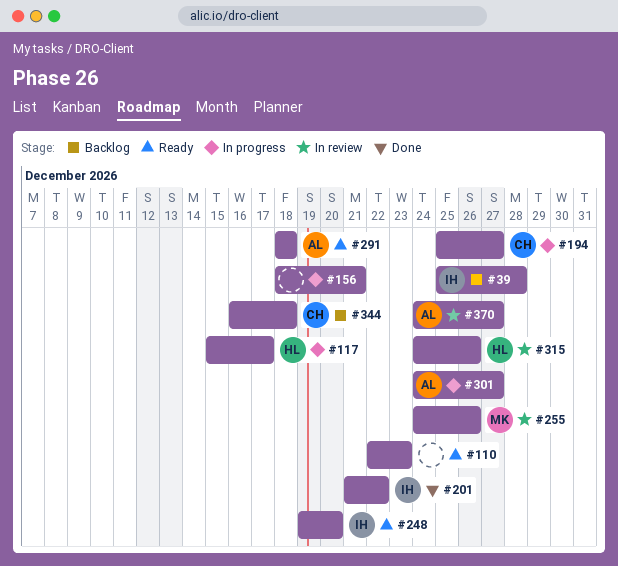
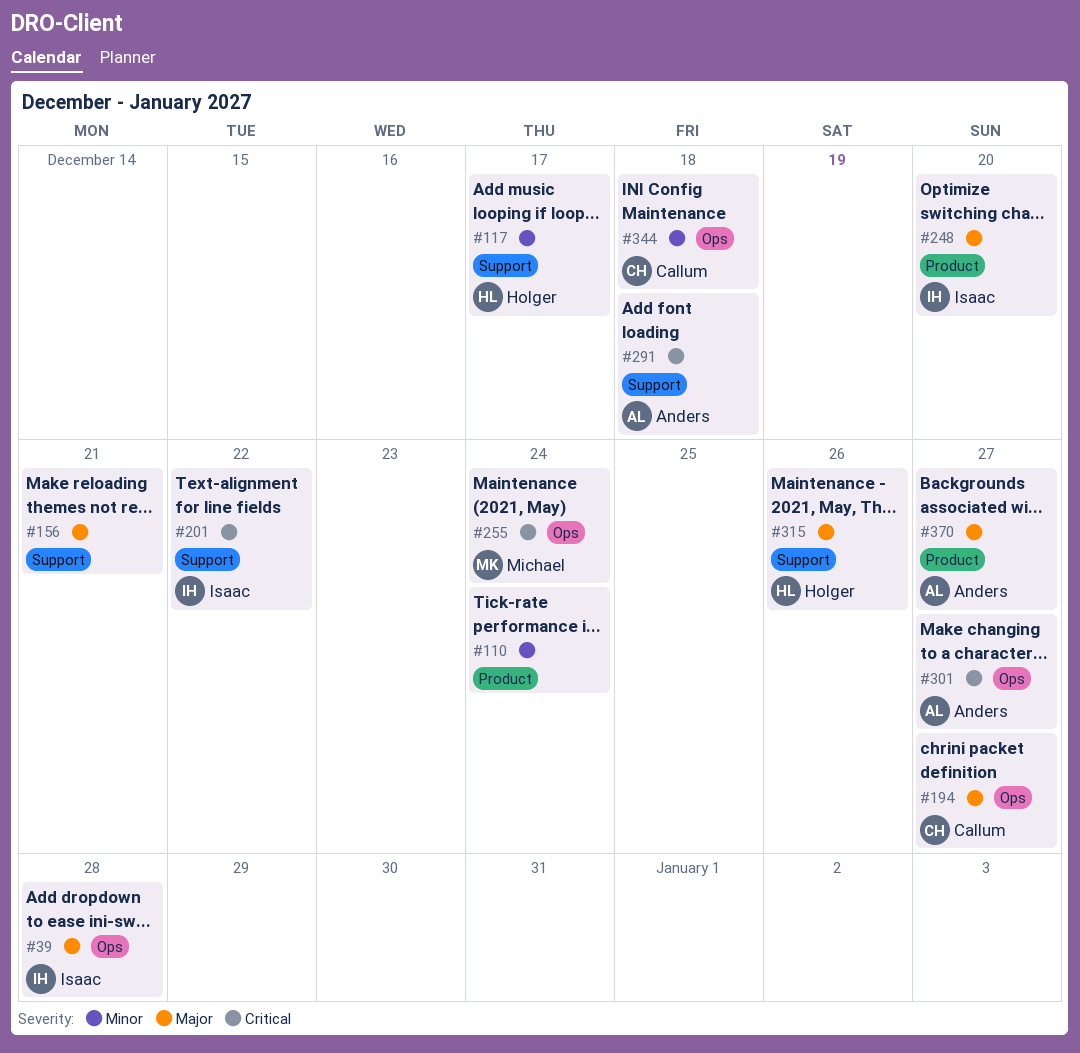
#110, due: Dec 23 -> Dec 24
#255, due: Dec 26 -> Dec 24

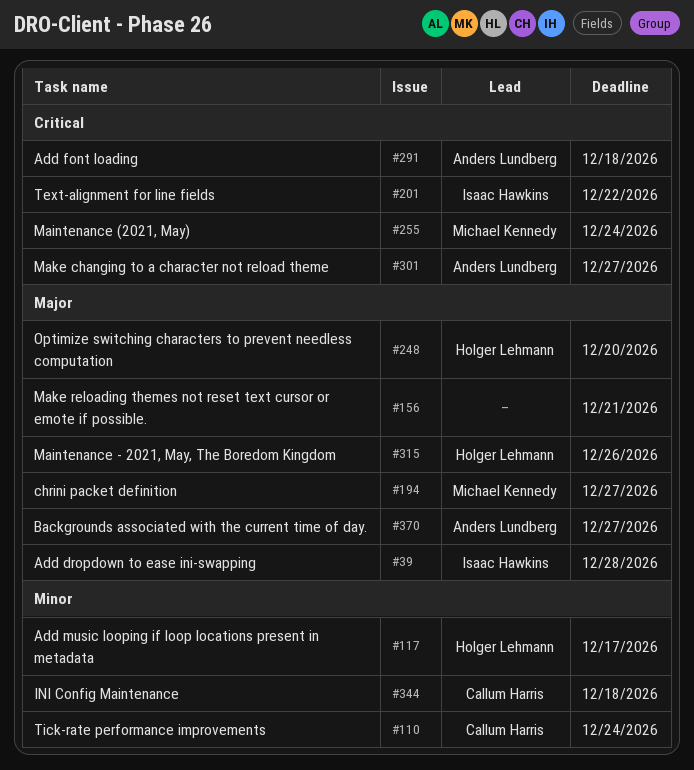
#110, owner: none -> Callum Harris
#194, owner: Callum Harris -> Michael Kennedy
#248, owner: Isaac Hawkins -> Holger Lehmann

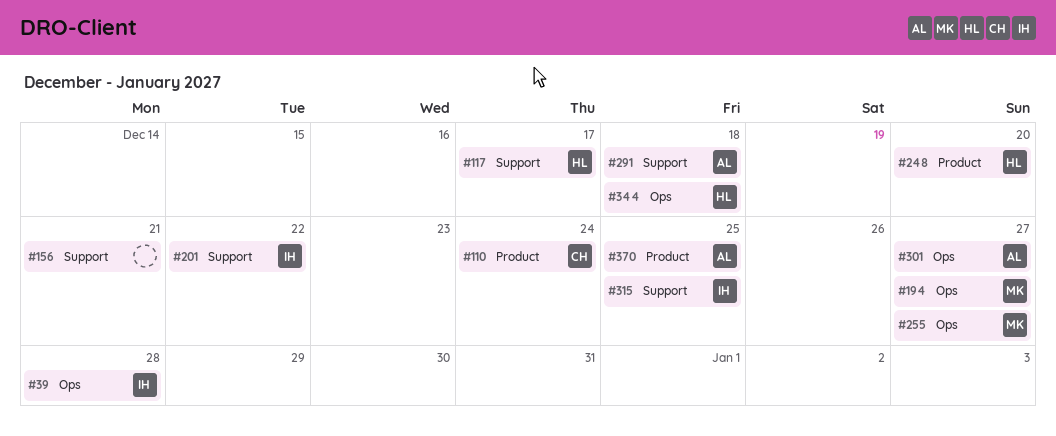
#255, due: Dec 24 -> Dec 27
#315, owner: Holger Lehmann -> Isaac Hawkins
#315, due: Dec 26 -> Dec 25
#344, owner: Callum Harris -> Holger Lehmann
#370, due: Dec 27 -> Dec 25

